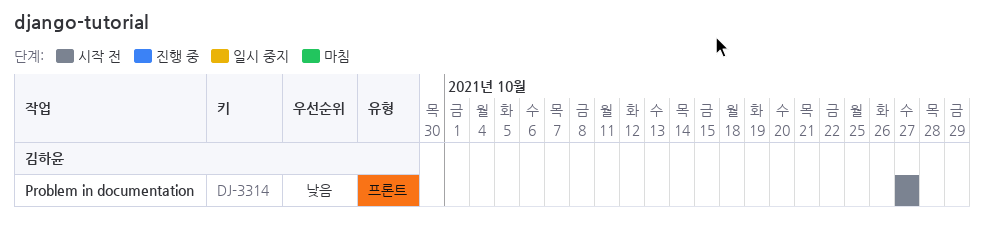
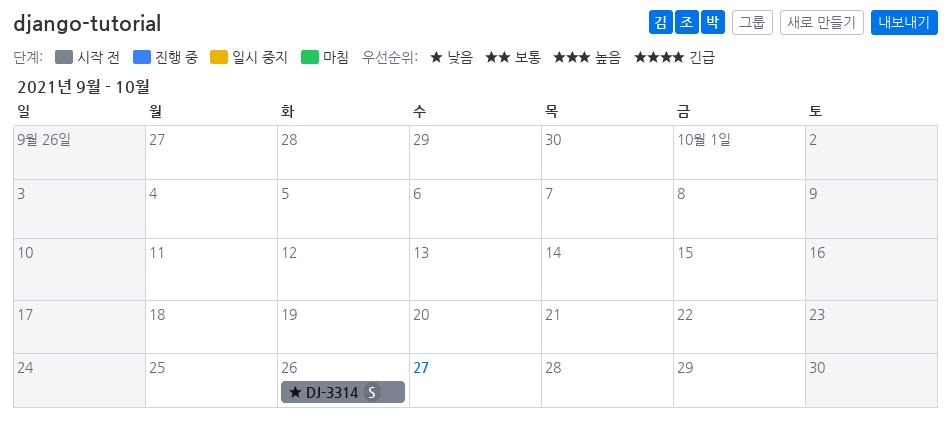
DJ-3314, start: Oct 27 -> Oct 26
DJ-3314, due: Oct 27 -> Oct 26

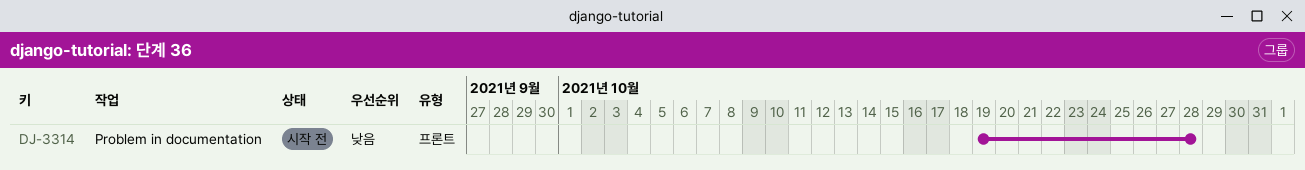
DJ-3314, start: Oct 26 -> Oct 19
DJ-3314, due: Oct 26 -> Oct 28

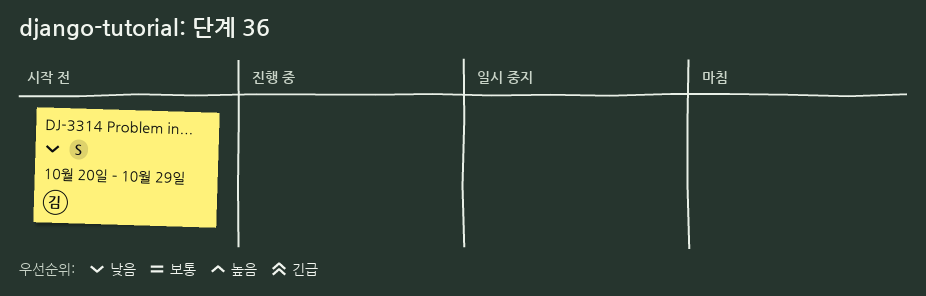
DJ-3314, start: Oct 19 -> Oct 20
DJ-3314, due: Oct 28 -> Oct 29

